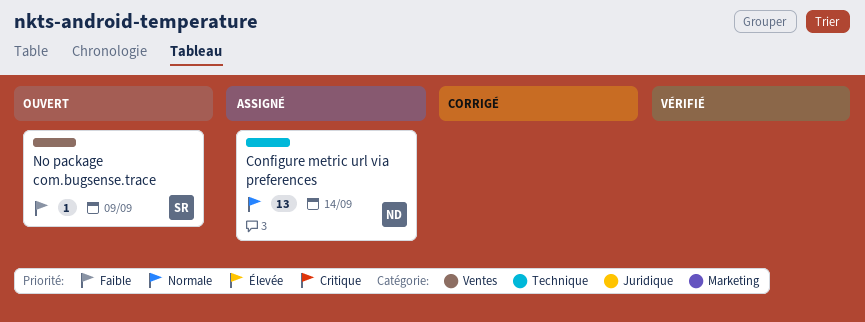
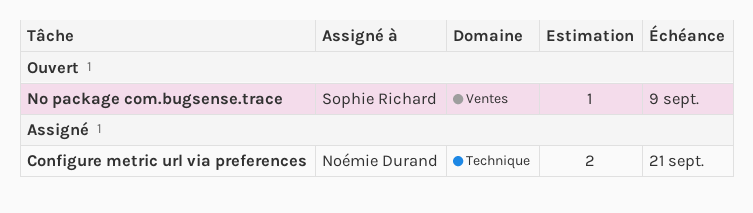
Configure metric url via preferences, estimate: 13 -> 2
Configure metric url via preferences, due: Sep 14 -> Sep 21

